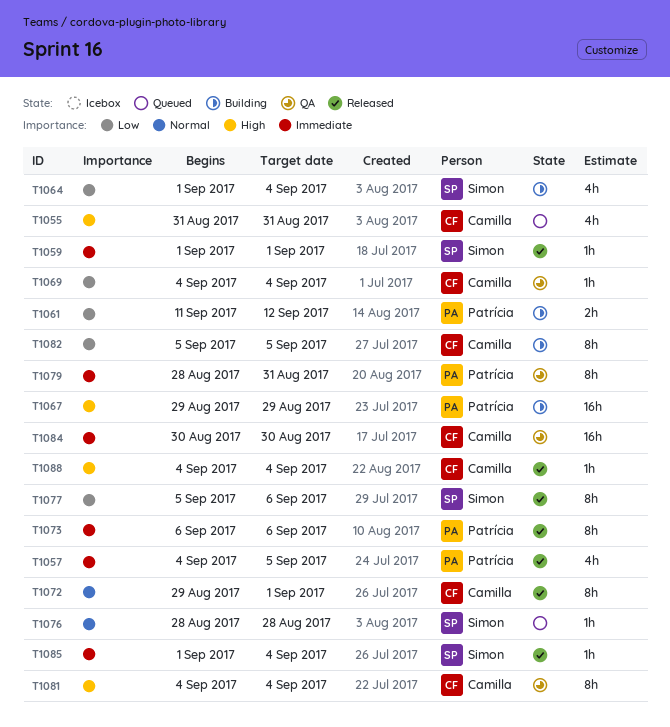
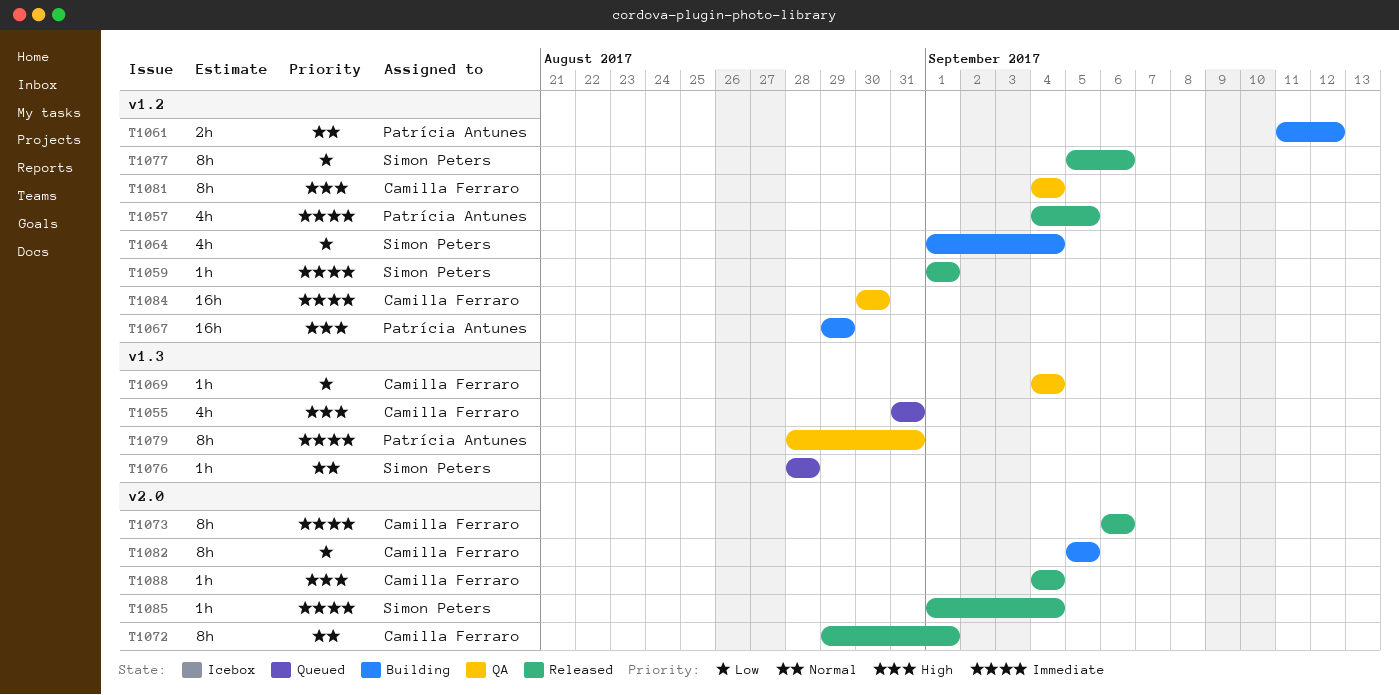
T1061, priority: Low -> Normal
T1073, owner: Patrícia Antunes -> Camilla Ferraro

